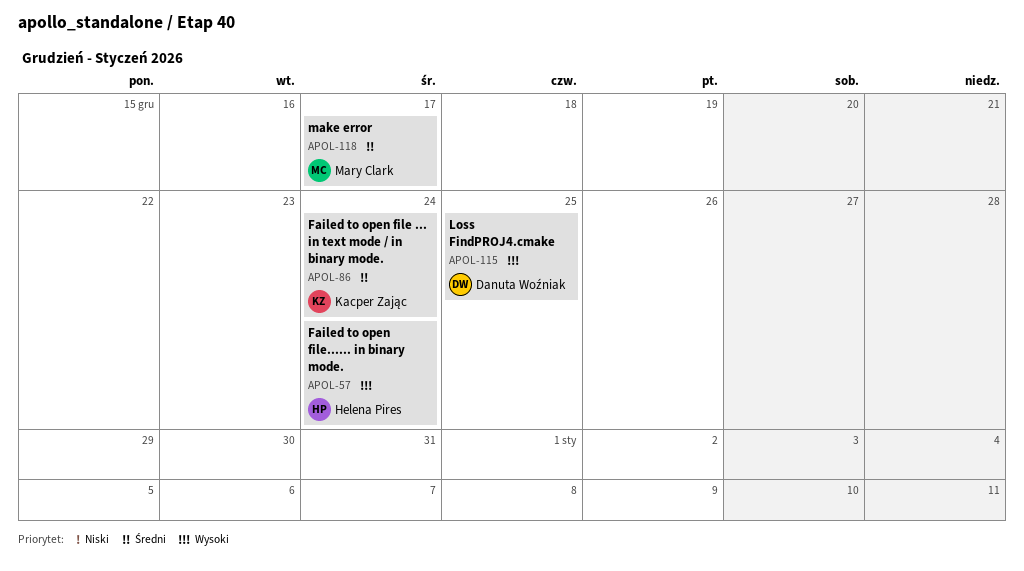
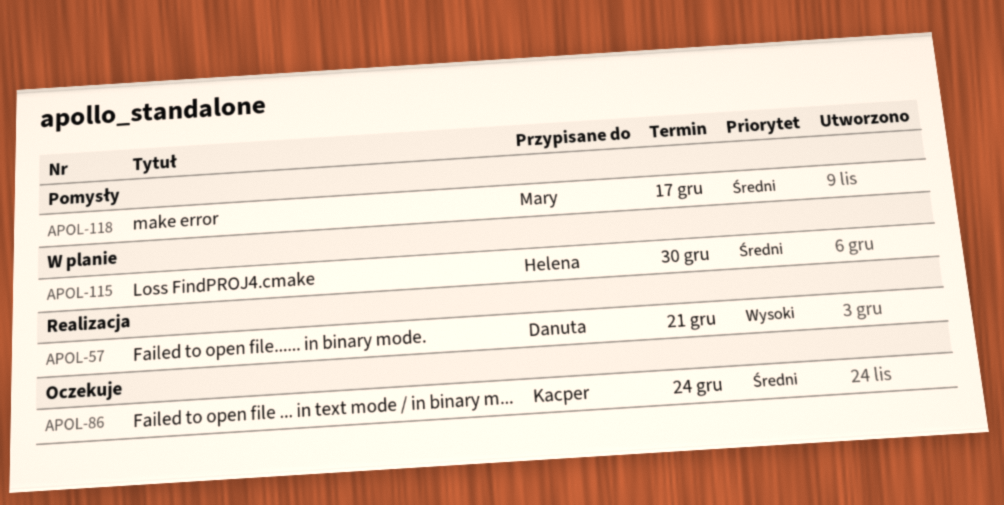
APOL-57, owner: Helena Pires -> Danuta Woźniak
APOL-57, due: Dec 24 -> Dec 21
APOL-115, owner: Danuta Woźniak -> Helena Pires
APOL-115, priority: Wysoki -> Średni
APOL-115, due: Dec 25 -> Dec 30

